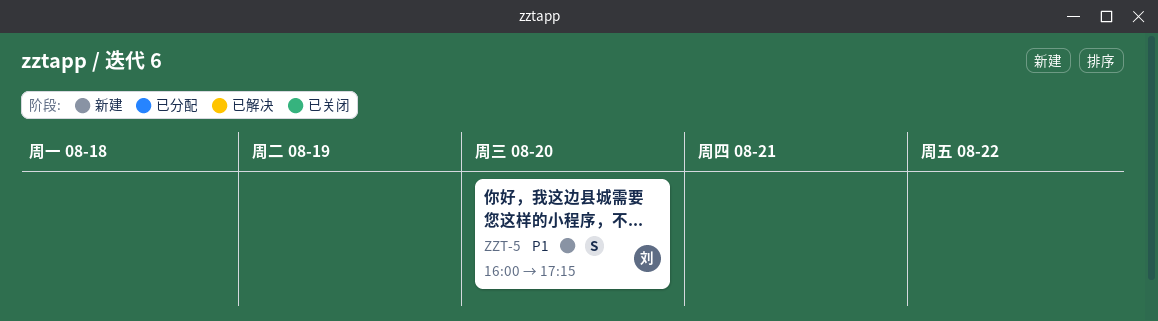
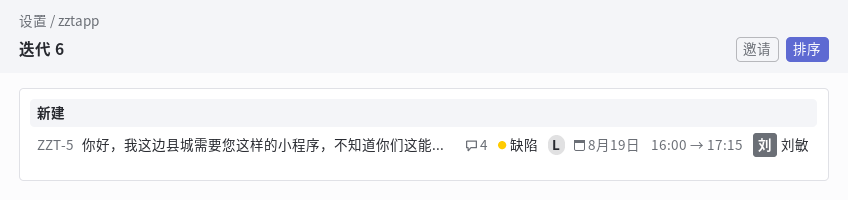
ZZT-5, estimate: S -> L
ZZT-5, day: Aug 20 -> Aug 19

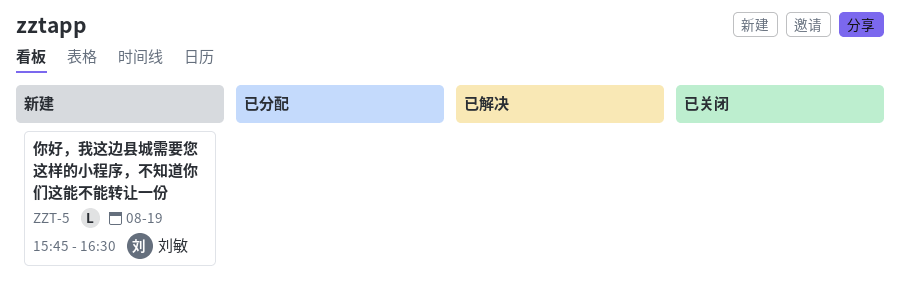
ZZT-5, begins: 16:00 -> 15:45
ZZT-5, ends: 17:15 -> 16:30

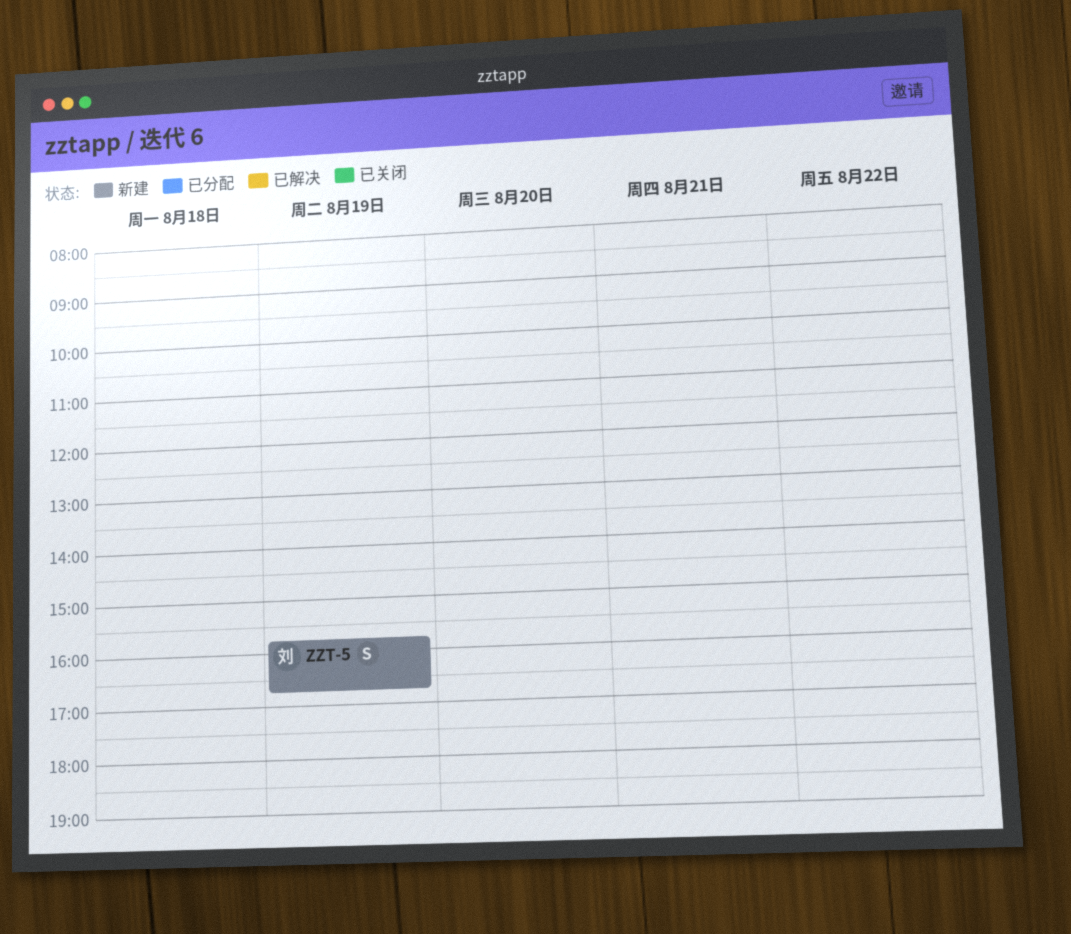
ZZT-5, estimate: L -> S
ZZT-5, ends: 16:30 -> 16:45

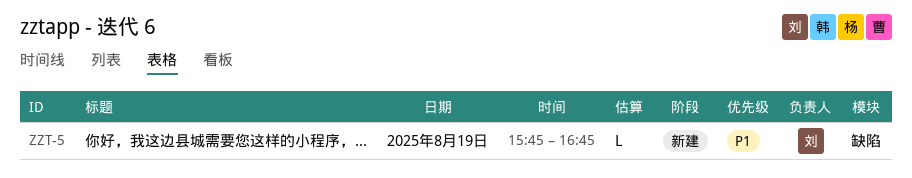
ZZT-5, estimate: S -> L

